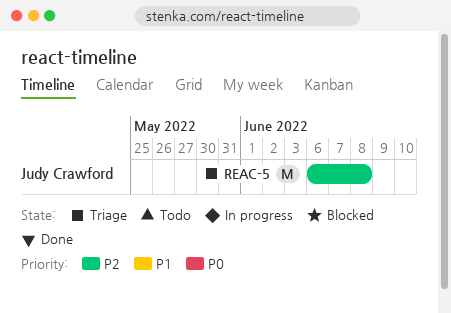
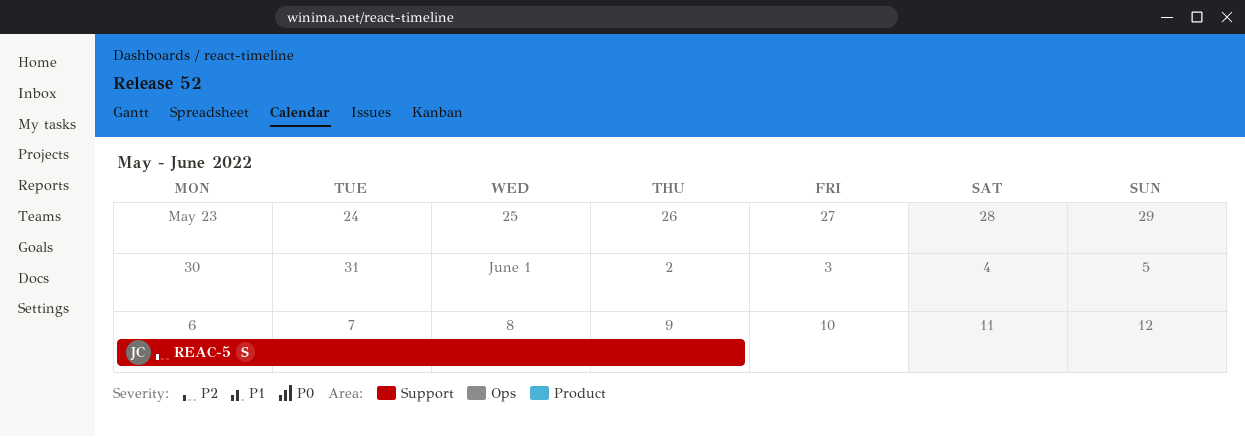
REAC-5, estimate: M -> S
REAC-5, due: Jun 8 -> Jun 9

